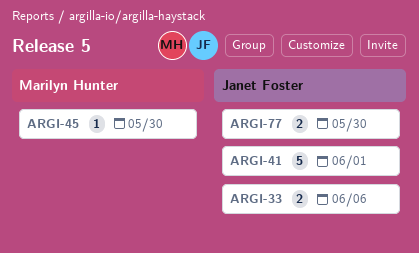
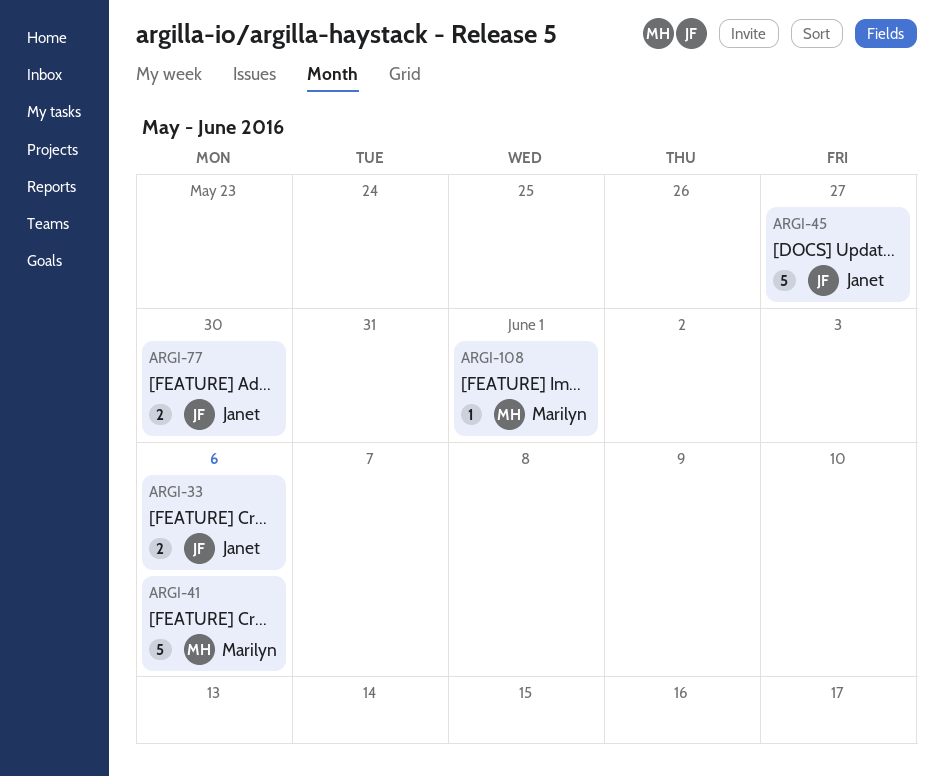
ARGI-41, owner: Janet Foster -> Marilyn Hunter
ARGI-41, due: Jun 1 -> Jun 6
ARGI-45, owner: Marilyn Hunter -> Janet Foster
ARGI-45, estimate: 1 -> 5
ARGI-45, due: May 30 -> May 27
ARGI-108: none -> present

